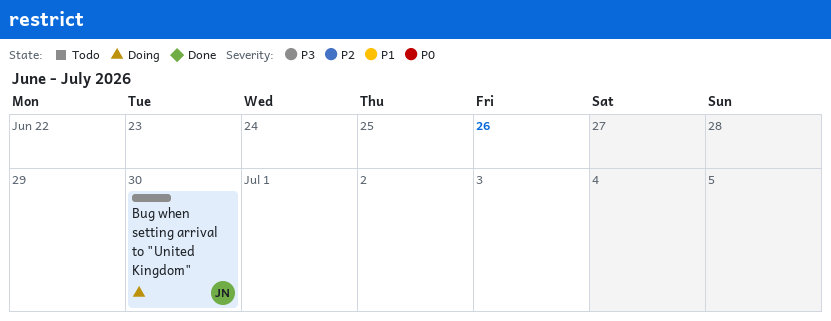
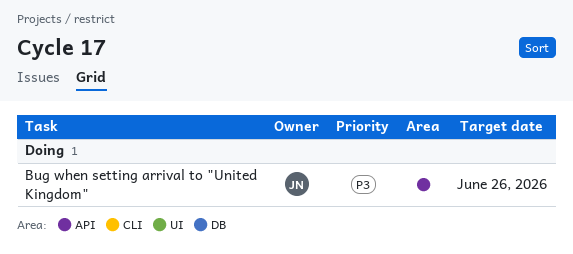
Bug when setting arrival to "United Kingdom", due: Jun 30 -> Jun 26

